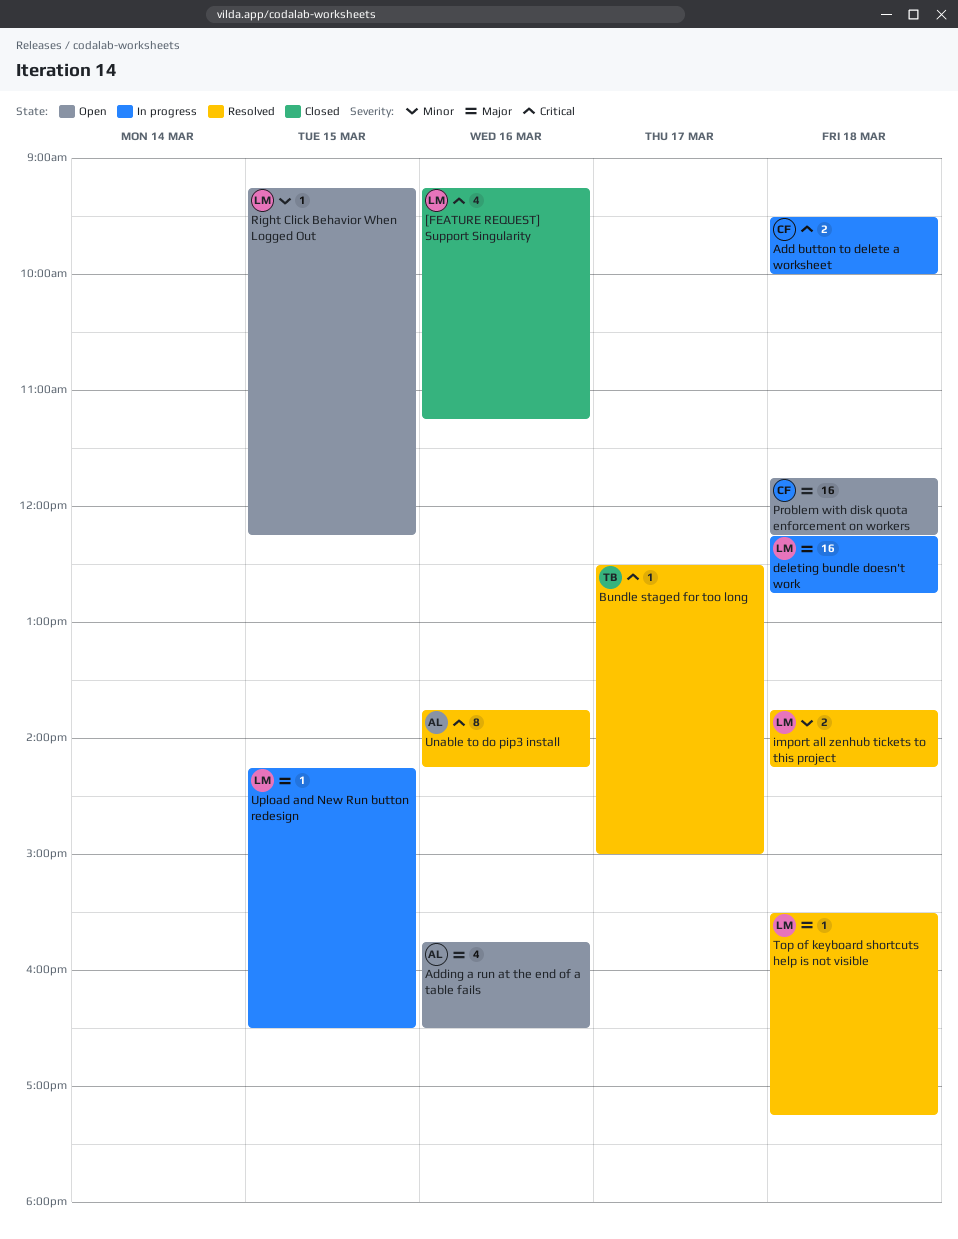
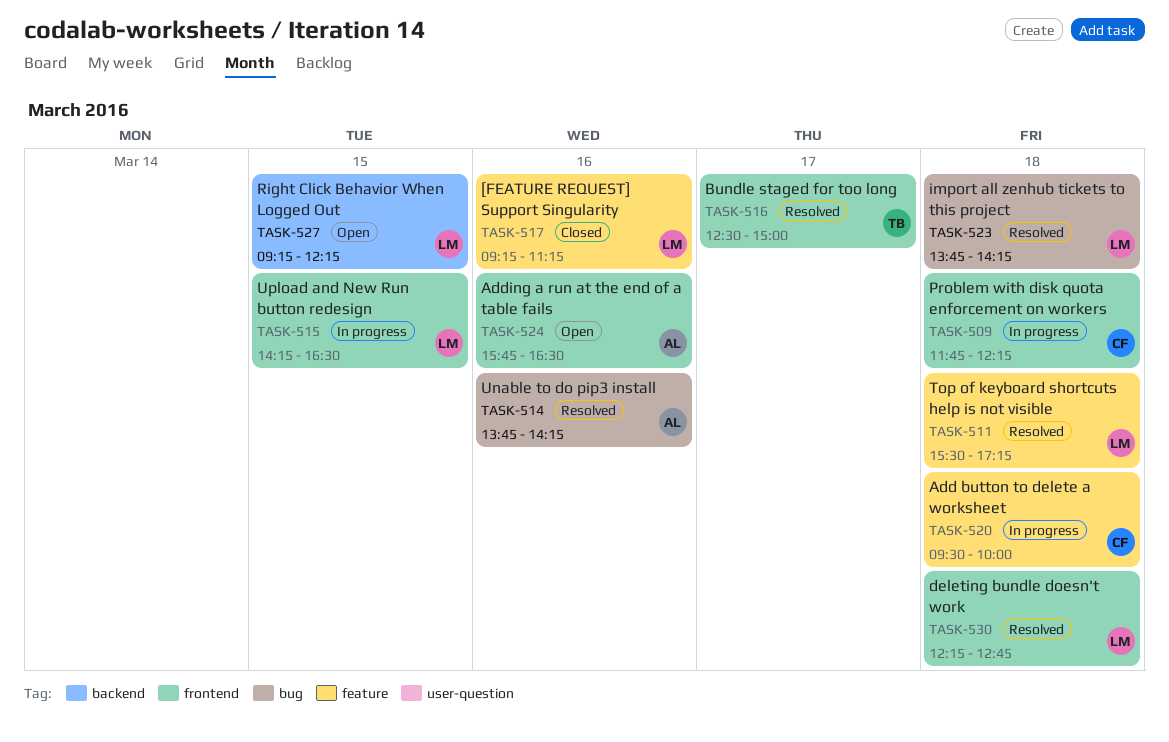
deleting bundle doesn't work, status: In progress -> Resolved
Problem with disk quota enforcement on workers, status: Open -> In progress

